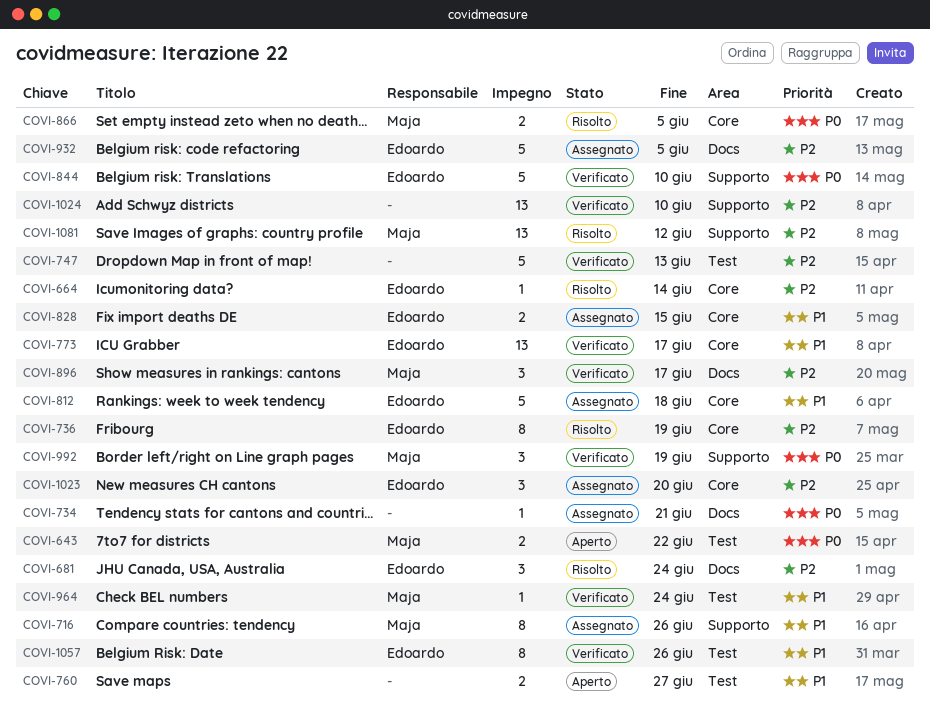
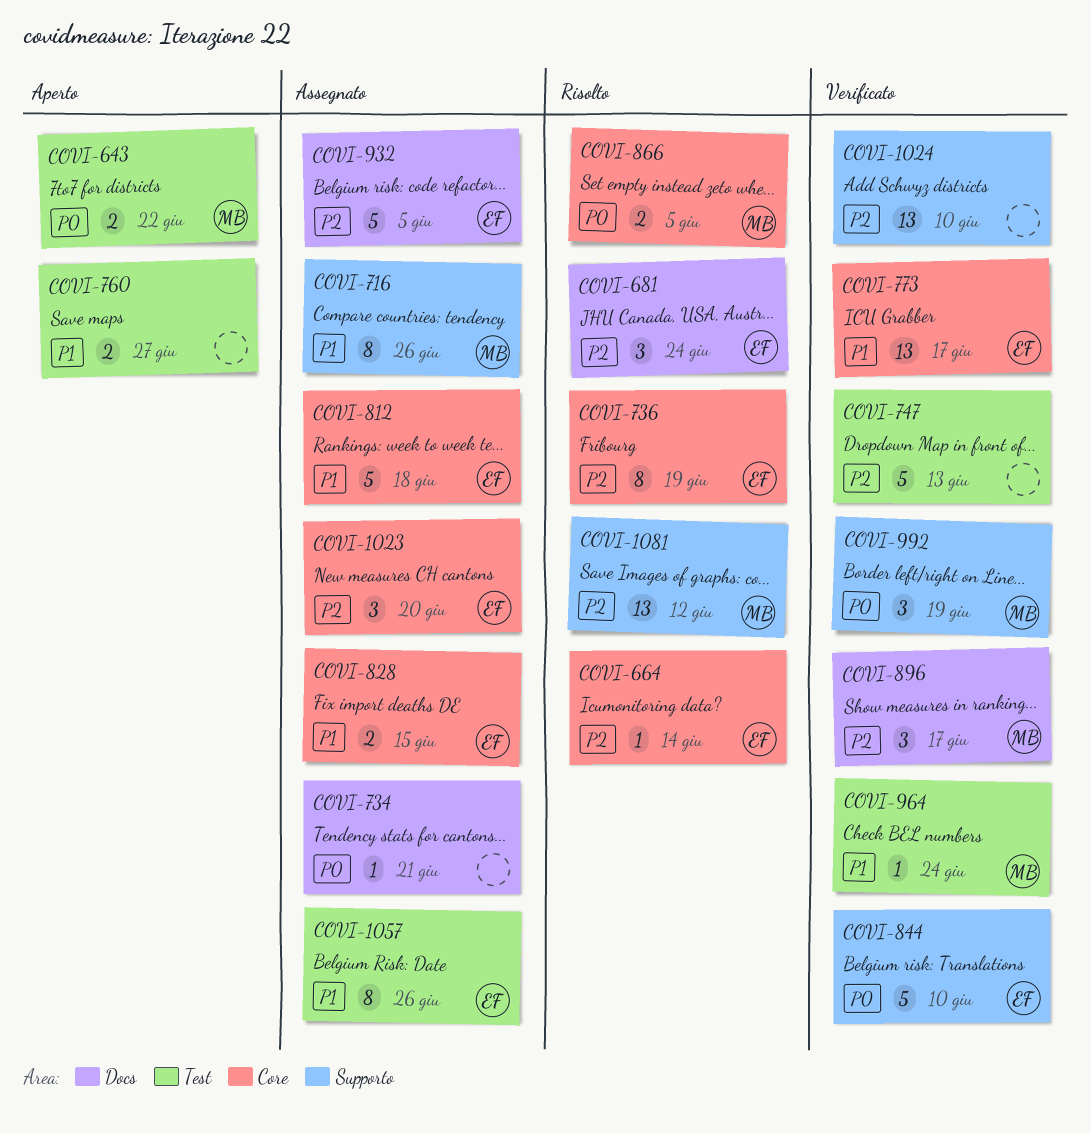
COVI-1057, status: Verificato -> Assegnato

